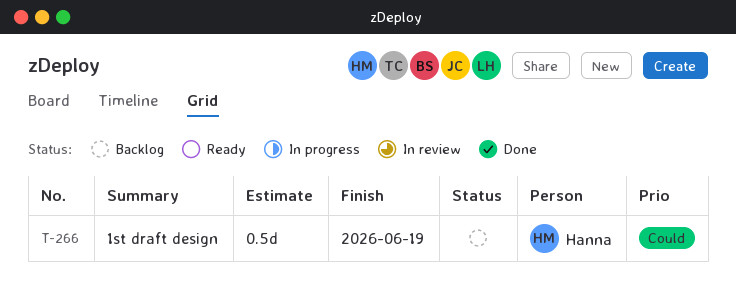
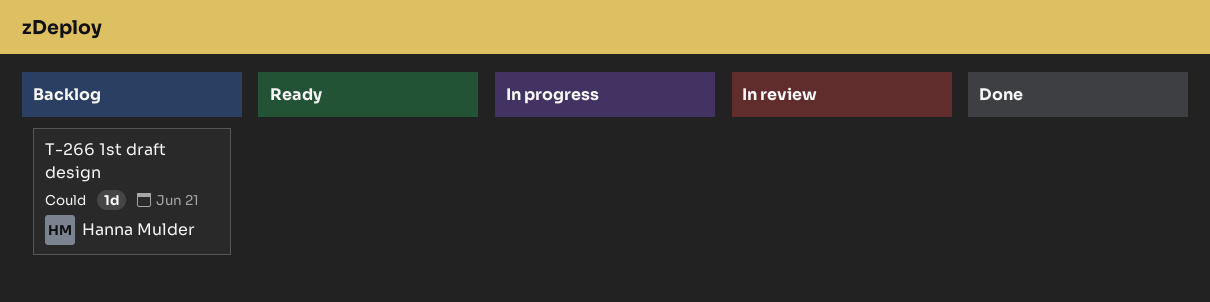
T-266, estimate: 0.5d -> 1d
T-266, due: Jun 19 -> Jun 21

